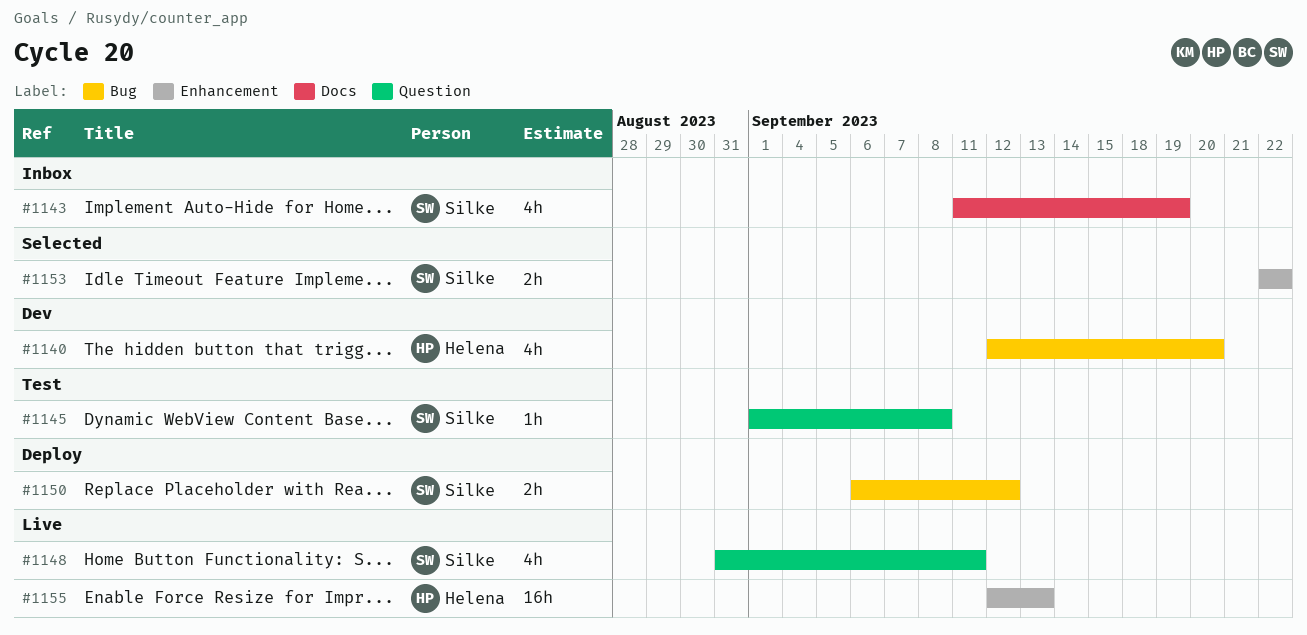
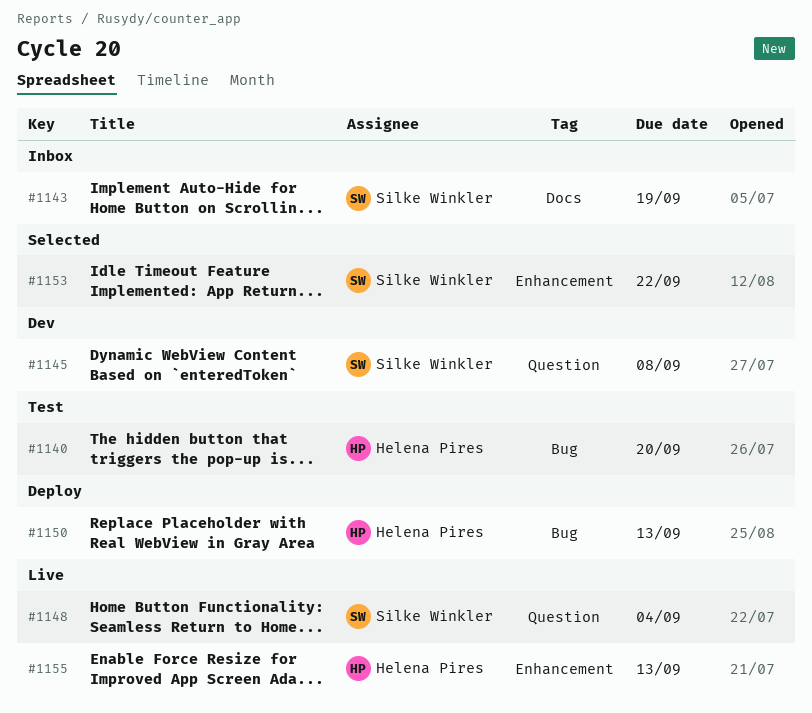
#1140, status: Dev -> Test
#1145, status: Test -> Dev
#1148, due: Sep 11 -> Sep 4
#1150, owner: Silke Winkler -> Helena Pires
#1150, due: Sep 12 -> Sep 13

